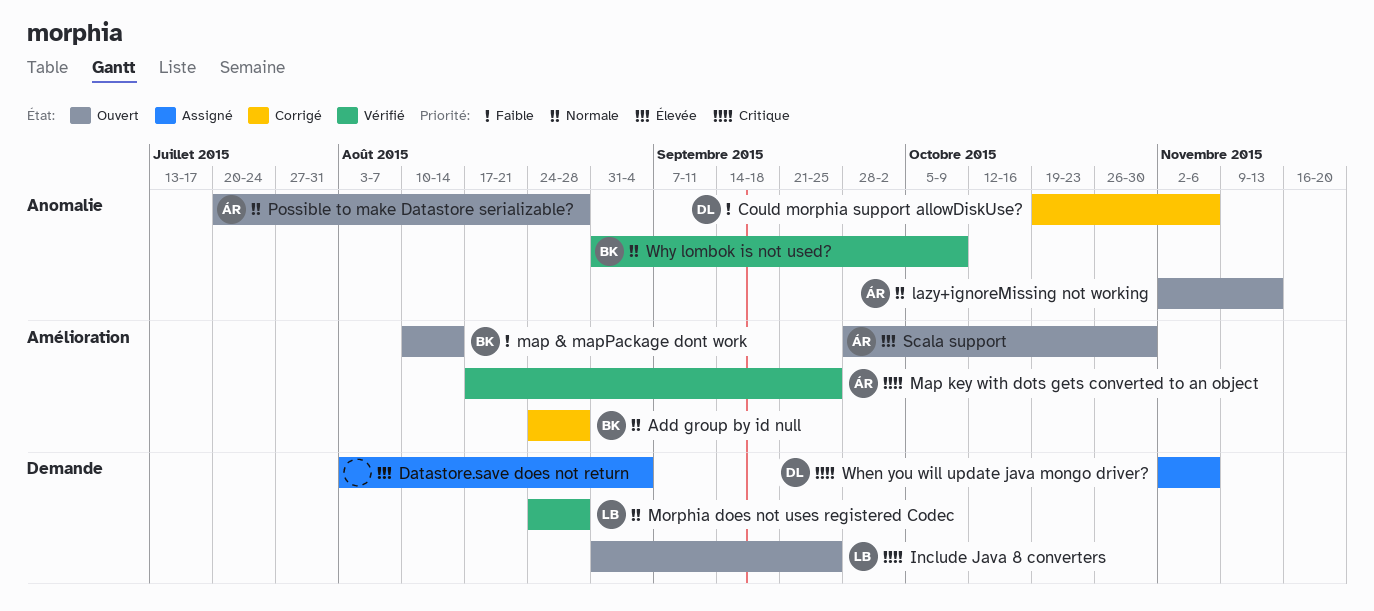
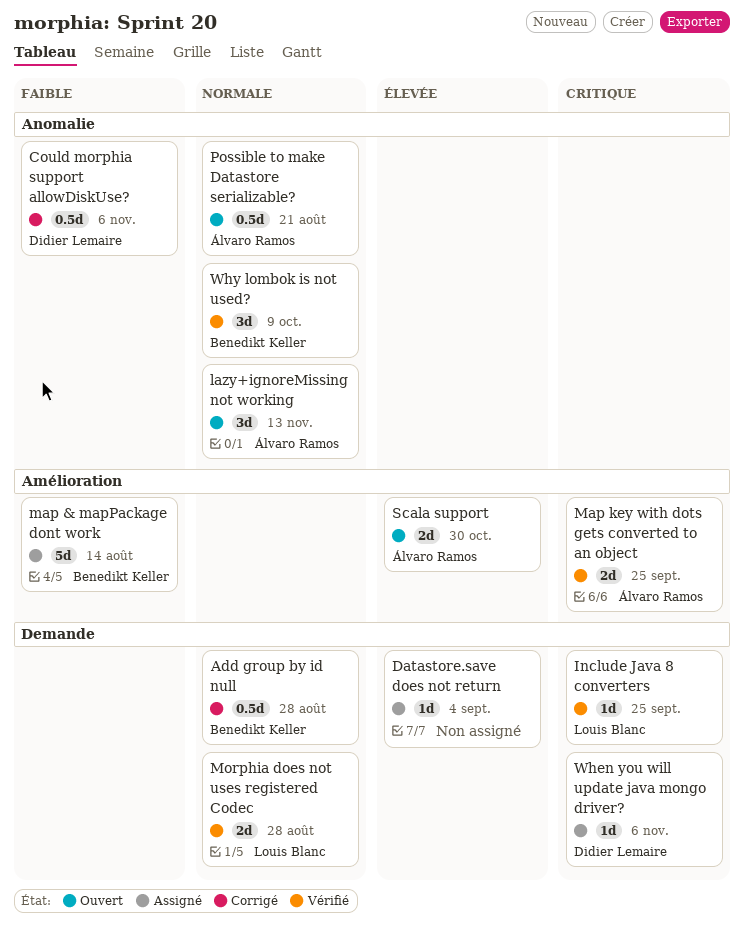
Add group by id null, label: Amélioration -> Demande
Include Java 8 converters, status: Ouvert -> Vérifié
map & mapPackage dont work, status: Ouvert -> Assigné
Possible to make Datastore serializable?, due: Aug 28 -> Aug 21

